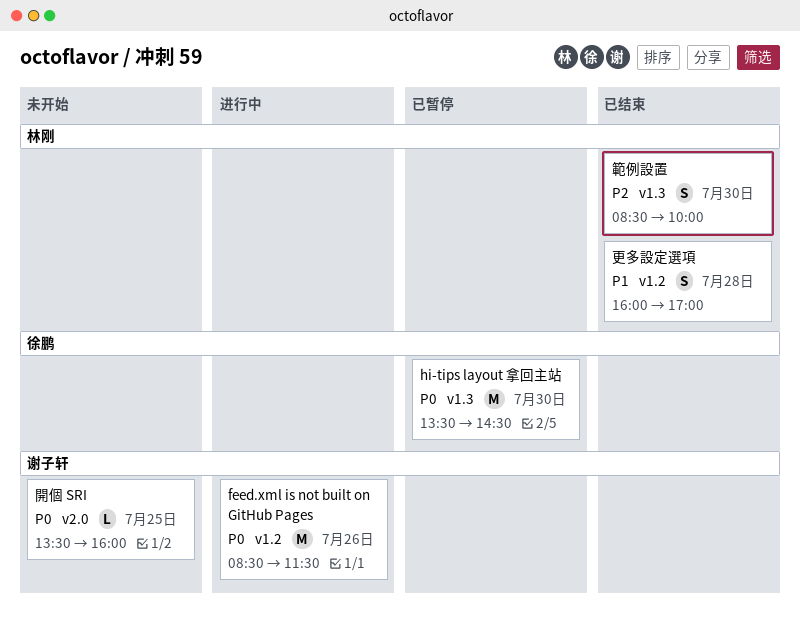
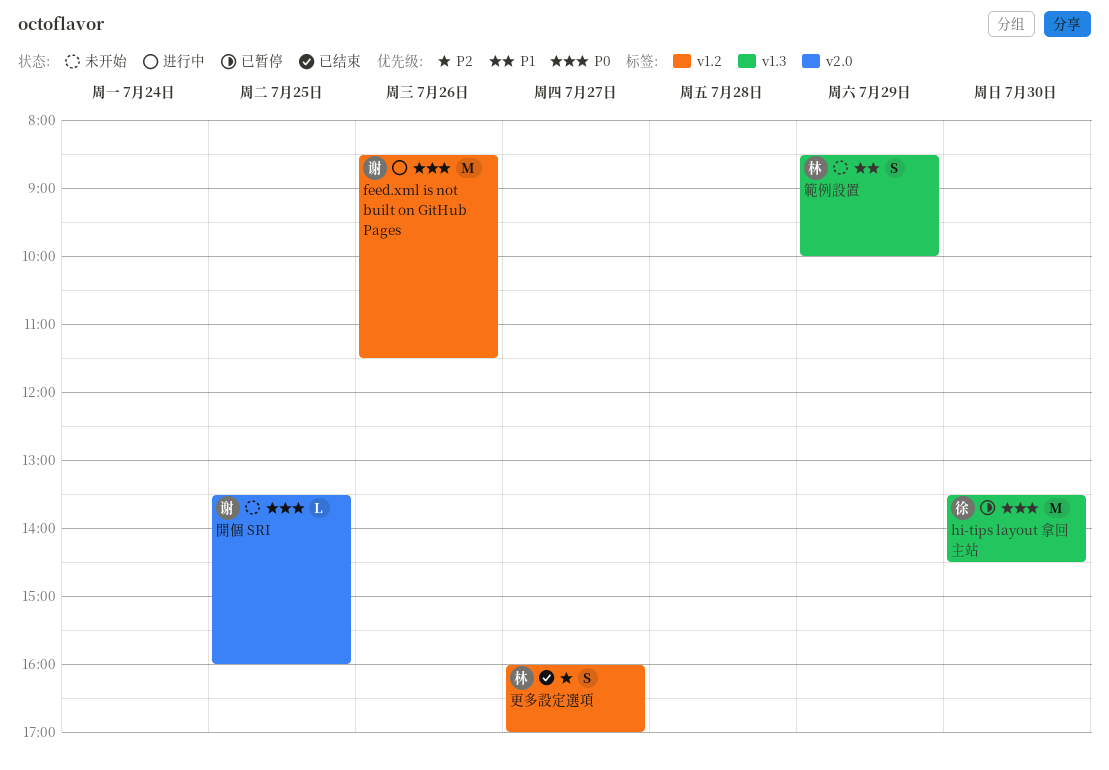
更多設定選項, priority: P1 -> P2
更多設定選項, day: Jul 28 -> Jul 27
範例設置, status: 已结束 -> 未开始
範例設置, priority: P2 -> P1
範例設置, day: Jul 30 -> Jul 29

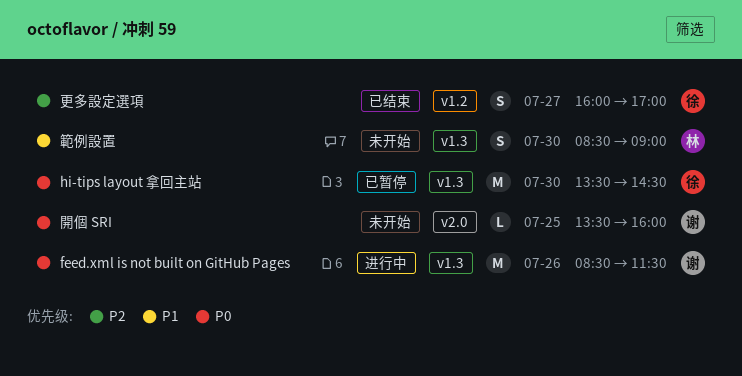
feed.xml is not built on GitHub Pages, label: v1.2 -> v1.3
更多設定選項, owner: 林 -> 徐
範例設置, day: Jul 29 -> Jul 30
範例設置, ends: 10:00 -> 09:00

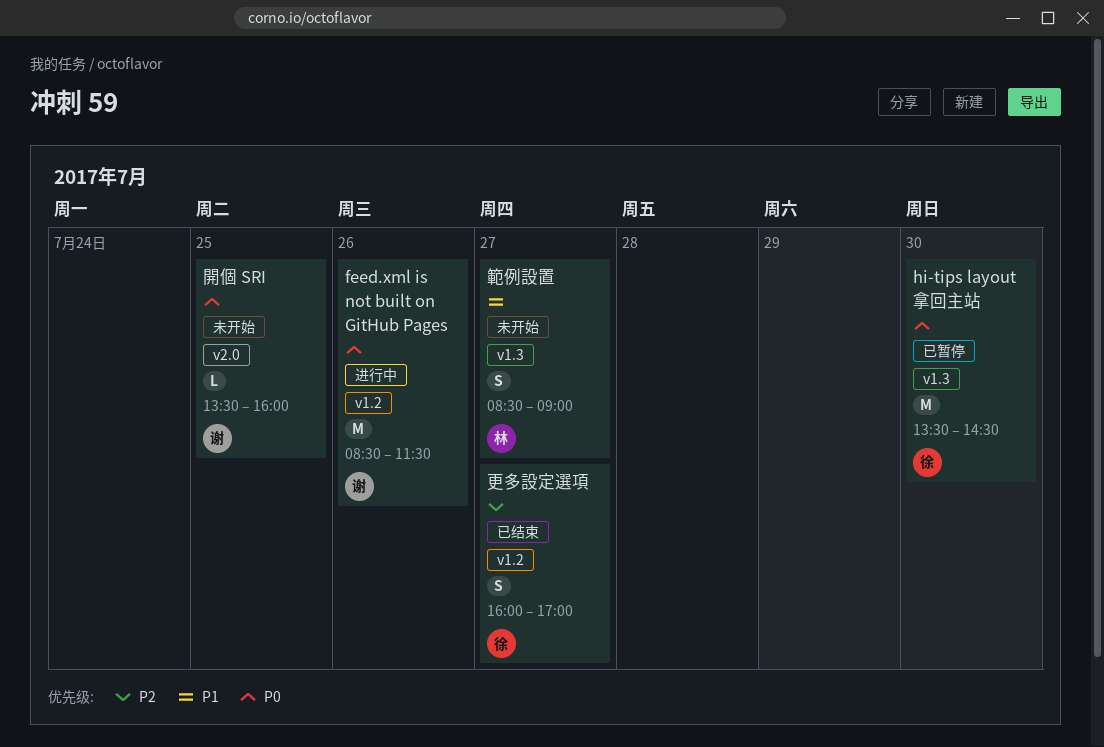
feed.xml is not built on GitHub Pages, label: v1.3 -> v1.2
範例設置, day: Jul 30 -> Jul 27

